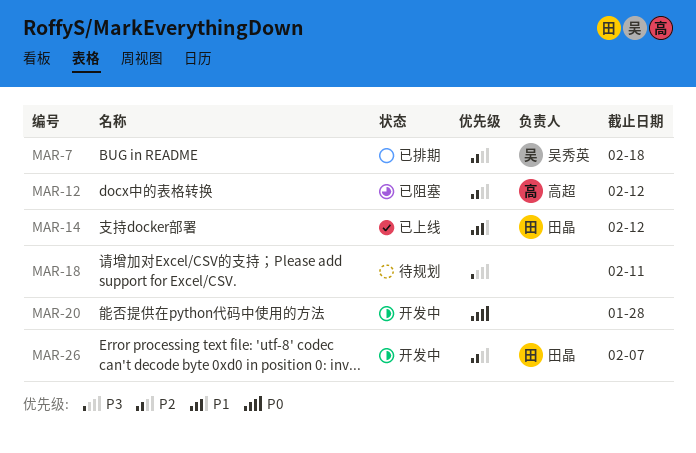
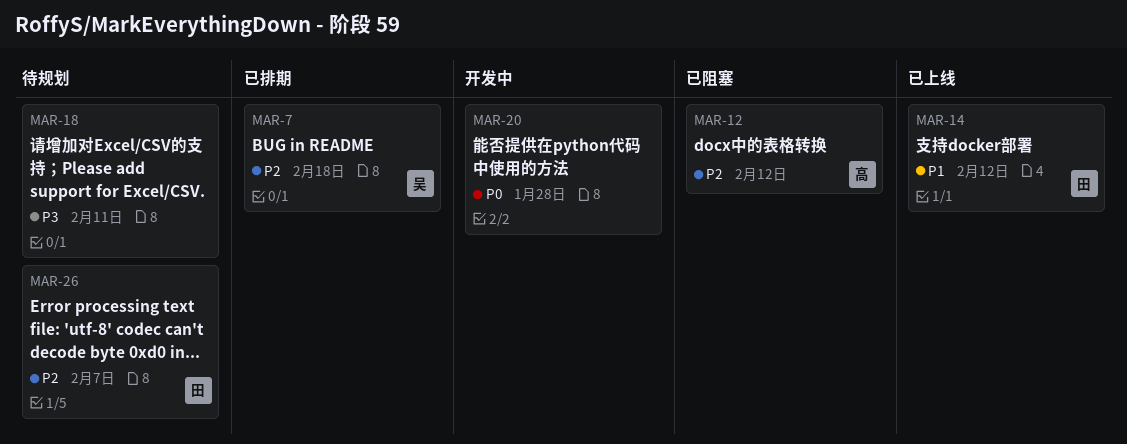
MAR-26, status: 开发中 -> 待规划

